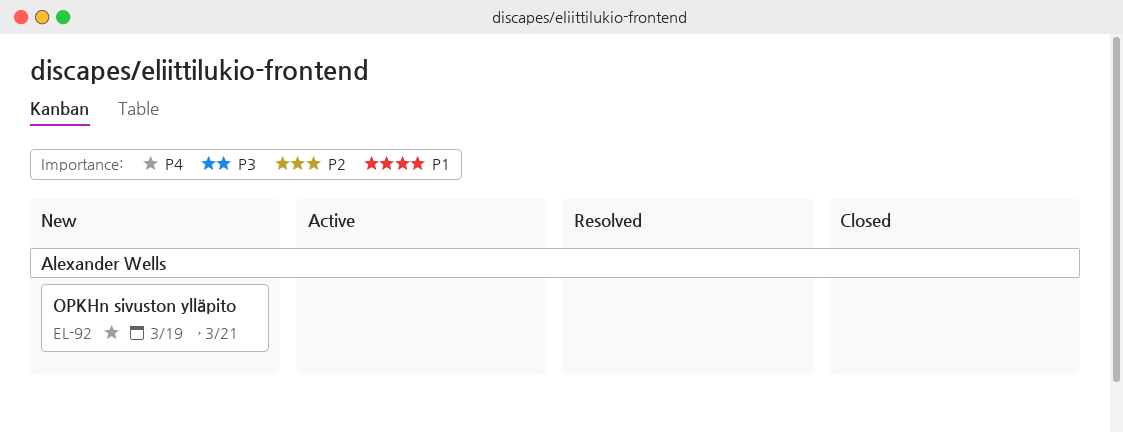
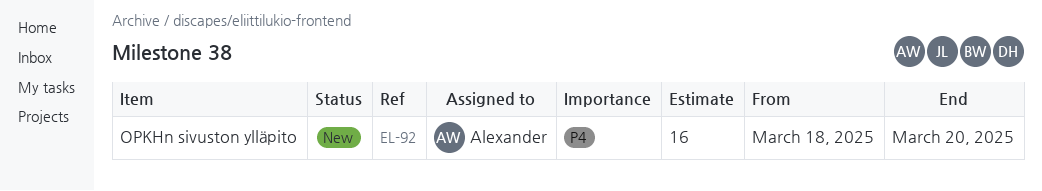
EL-92, start: Mar 19 -> Mar 18
EL-92, due: Mar 21 -> Mar 20

